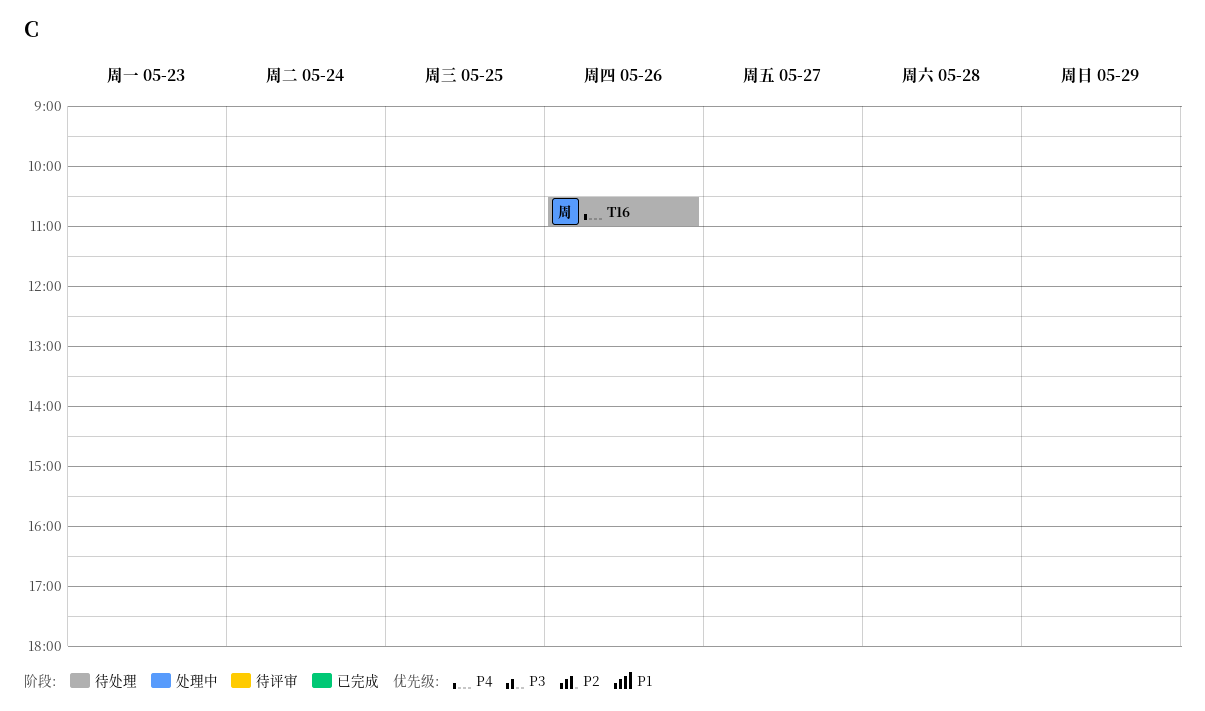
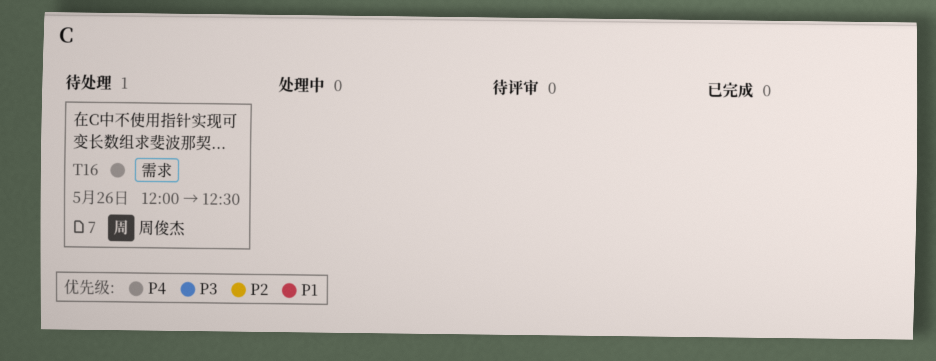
T16, begins: 10:30 -> 12:00
T16, ends: 11:00 -> 12:30

